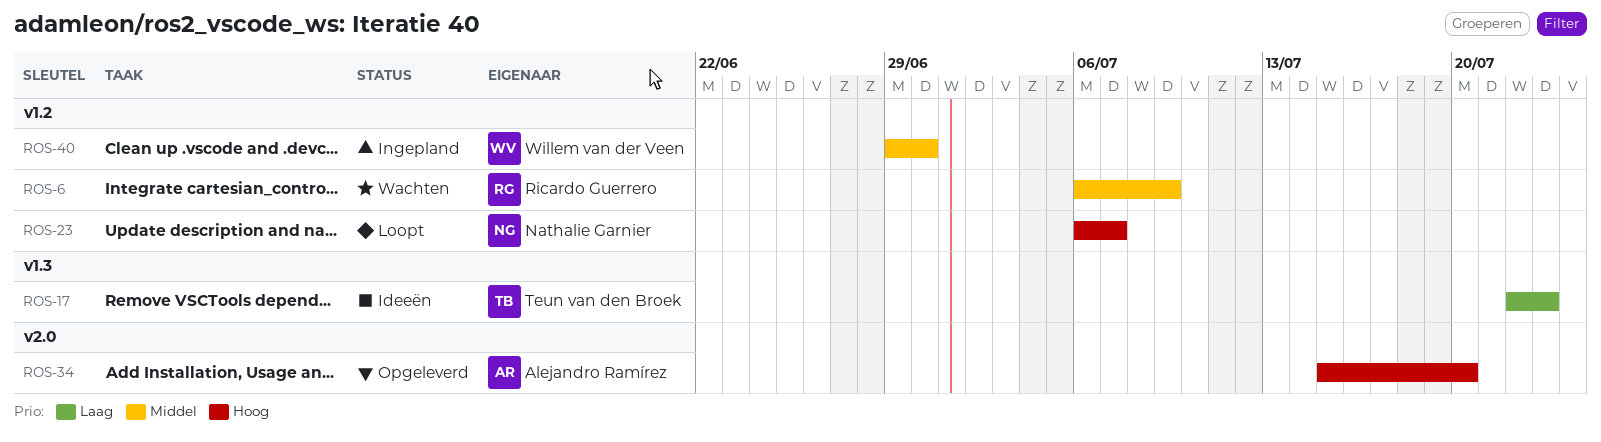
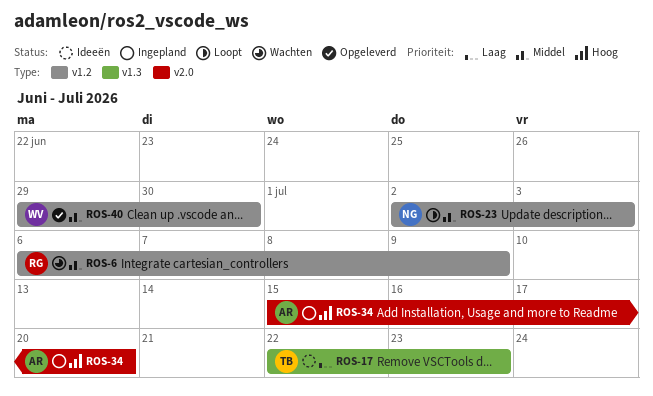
ROS-23, priority: Hoog -> Middel
ROS-23, start: Jul 6 -> Jul 2
ROS-23, due: Jul 7 -> Jul 3
ROS-34, status: Opgeleverd -> Ingepland
ROS-40, status: Ingepland -> Opgeleverd

